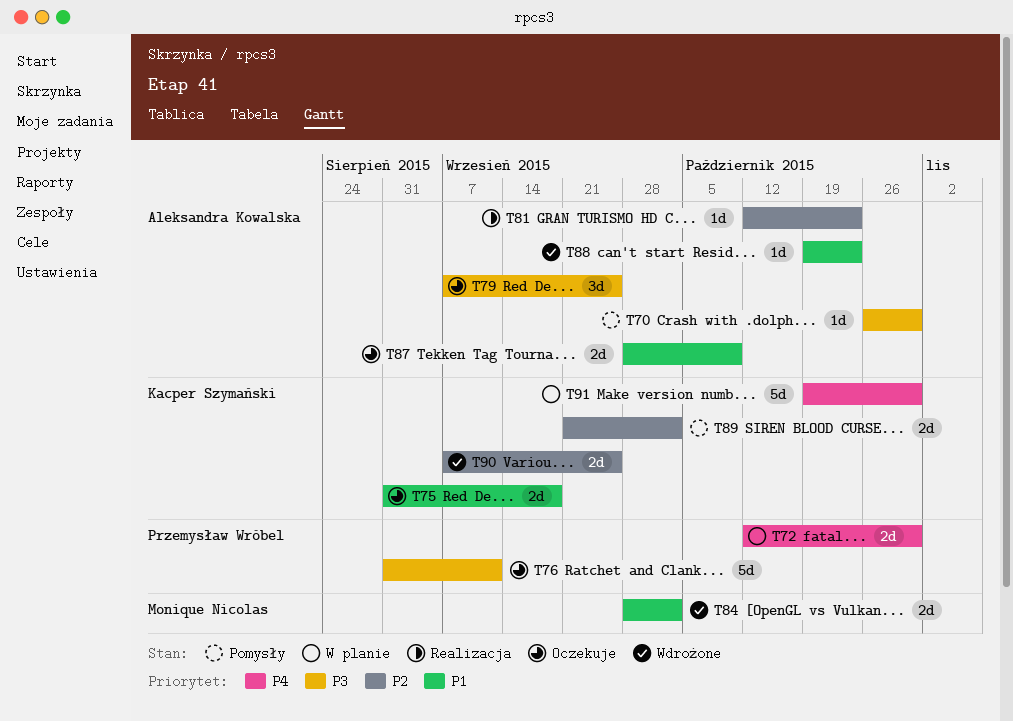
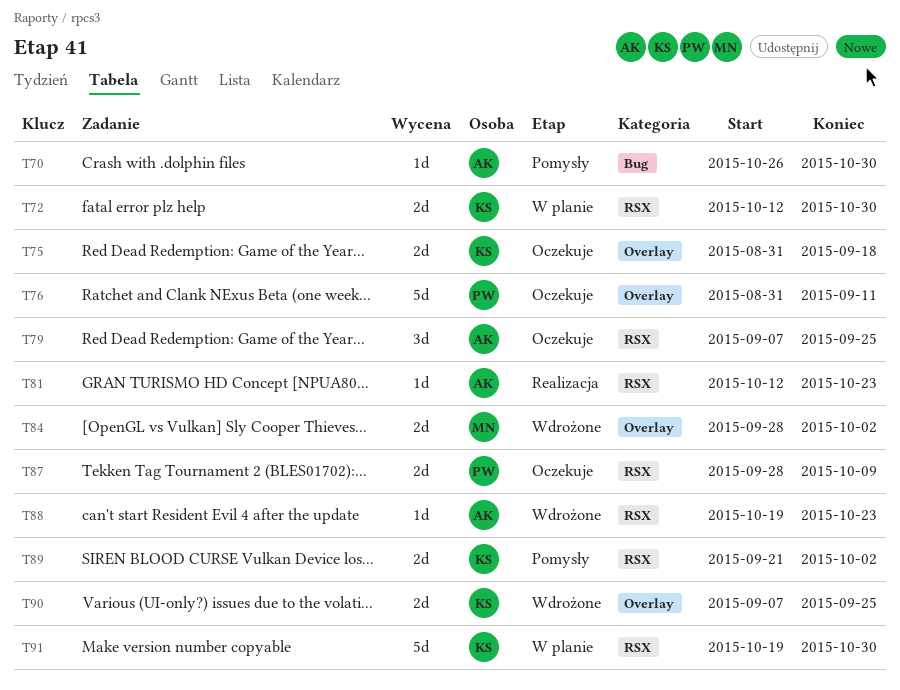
T72, owner: Przemysław Wróbel -> Kacper Szymański
T87, owner: Aleksandra Kowalska -> Przemysław Wróbel

